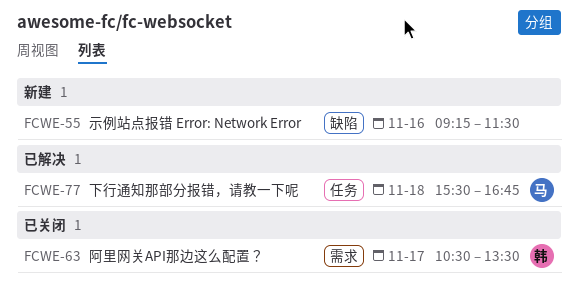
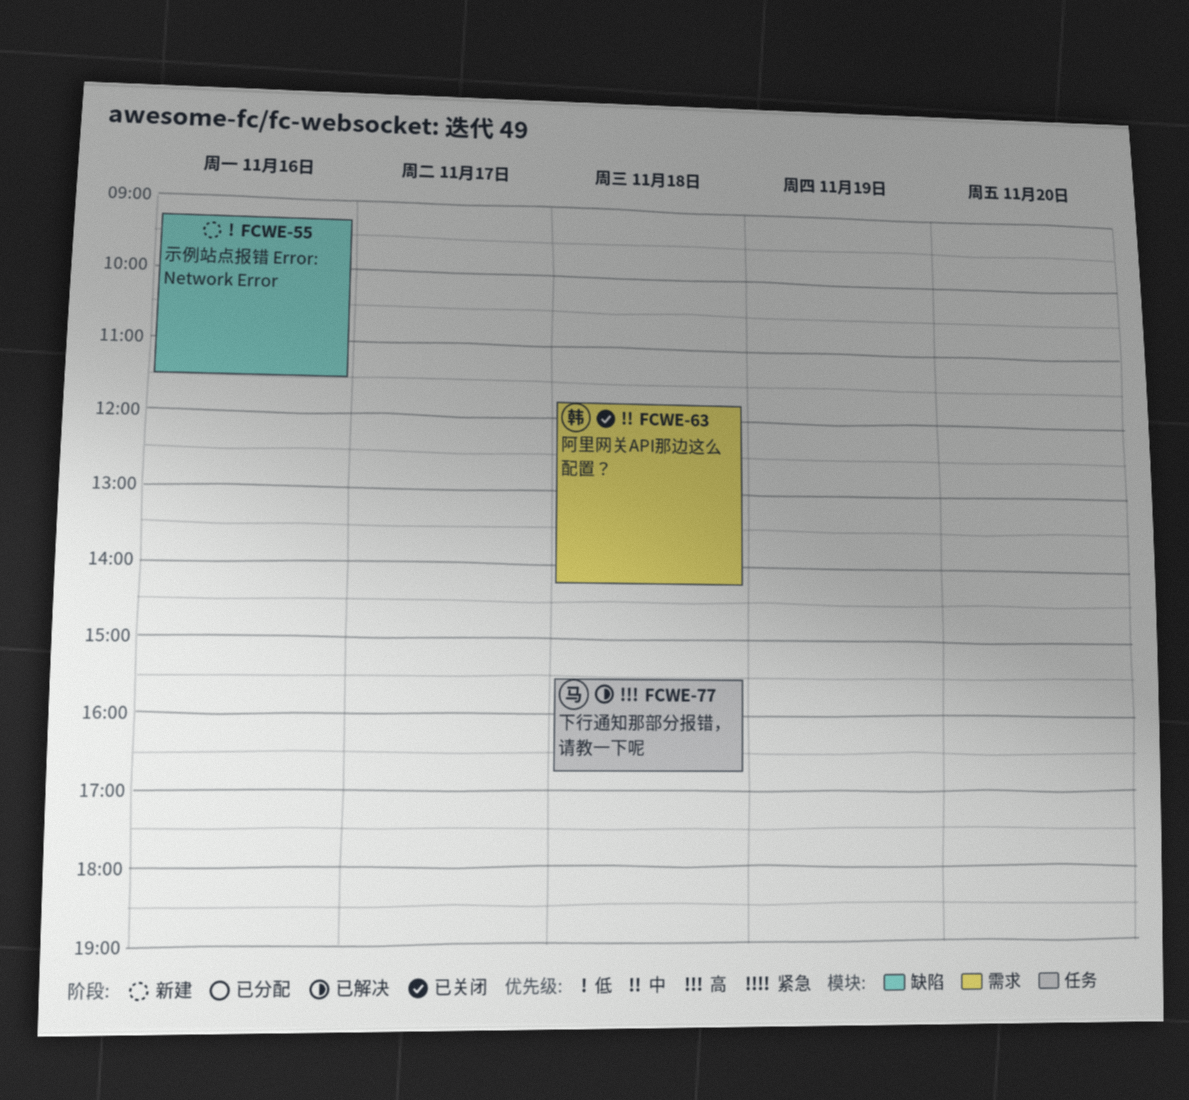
FCWE-63, day: Nov 17 -> Nov 18
FCWE-63, begins: 10:30 -> 11:45
FCWE-63, ends: 13:30 -> 14:15

